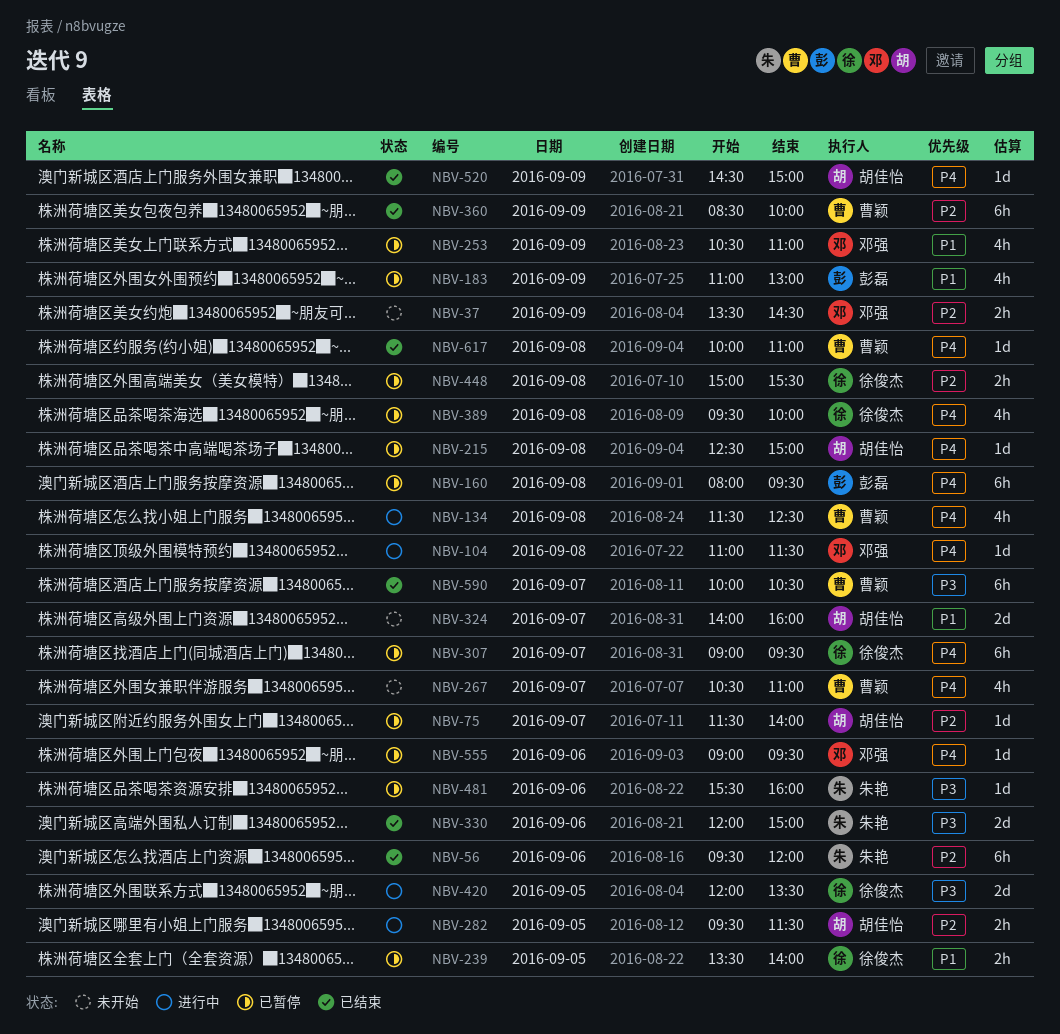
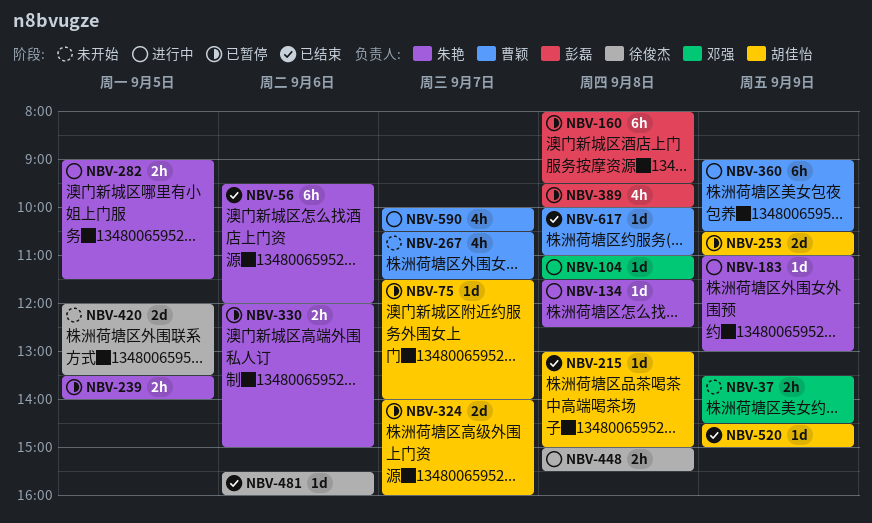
NBV-134, owner: 曹颖 -> 朱艳
NBV-134, estimate: 4h -> 1d
NBV-183, status: 已暂停 -> 进行中
NBV-183, owner: 彭磊 -> 朱艳
NBV-183, estimate: 4h -> 1d
NBV-215, status: 已暂停 -> 已结束
NBV-215, begins: 12:30 -> 13:00
NBV-239, owner: 徐俊杰 -> 朱艳
NBV-253, owner: 邓强 -> 胡佳怡
NBV-253, estimate: 4h -> 2d
NBV-267, ends: 11:00 -> 11:30
NBV-282, owner: 胡佳怡 -> 朱艳
NBV-282, begins: 09:30 -> 09:00
NBV-307: present -> none
NBV-324, status: 未开始 -> 已暂停
NBV-330, status: 已结束 -> 已暂停
NBV-330, estimate: 2d -> 2h
NBV-360, status: 已结束 -> 进行中
NBV-360, begins: 08:30 -> 09:00
NBV-360, ends: 10:00 -> 10:30
NBV-389, owner: 徐俊杰 -> 彭磊
NBV-420, status: 进行中 -> 未开始
NBV-448, status: 已暂停 -> 进行中
NBV-481, status: 已暂停 -> 已结束
NBV-481, owner: 朱艳 -> 徐俊杰
NBV-555: present -> none
NBV-590, status: 已结束 -> 进行中
NBV-590, estimate: 6h -> 4h

